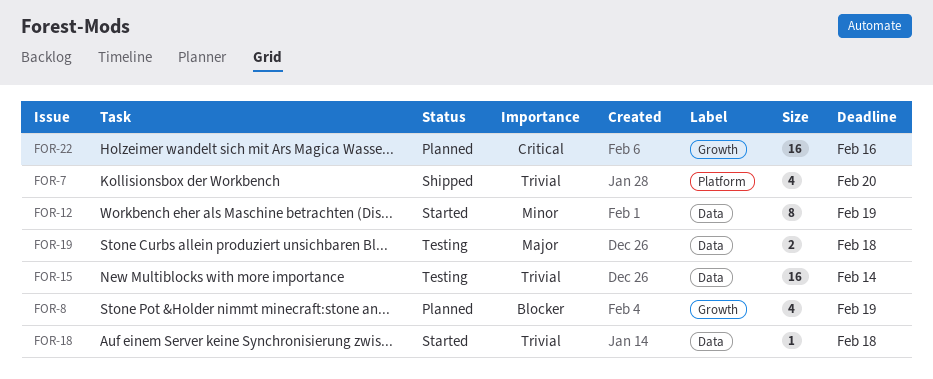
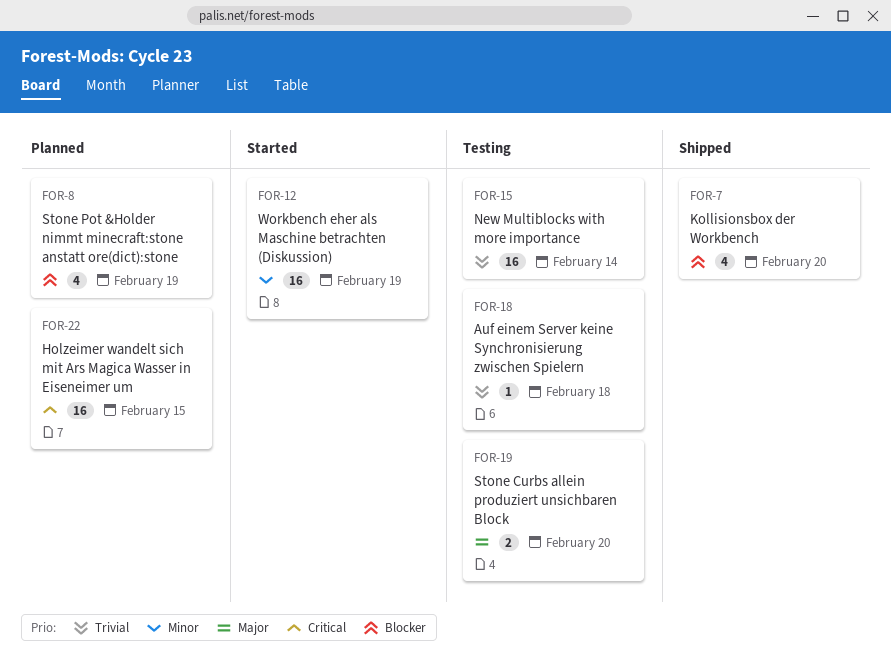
FOR-7, priority: Trivial -> Blocker
FOR-12, estimate: 8 -> 16
FOR-18, status: Started -> Testing
FOR-19, due: Feb 18 -> Feb 20
FOR-22, due: Feb 16 -> Feb 15

